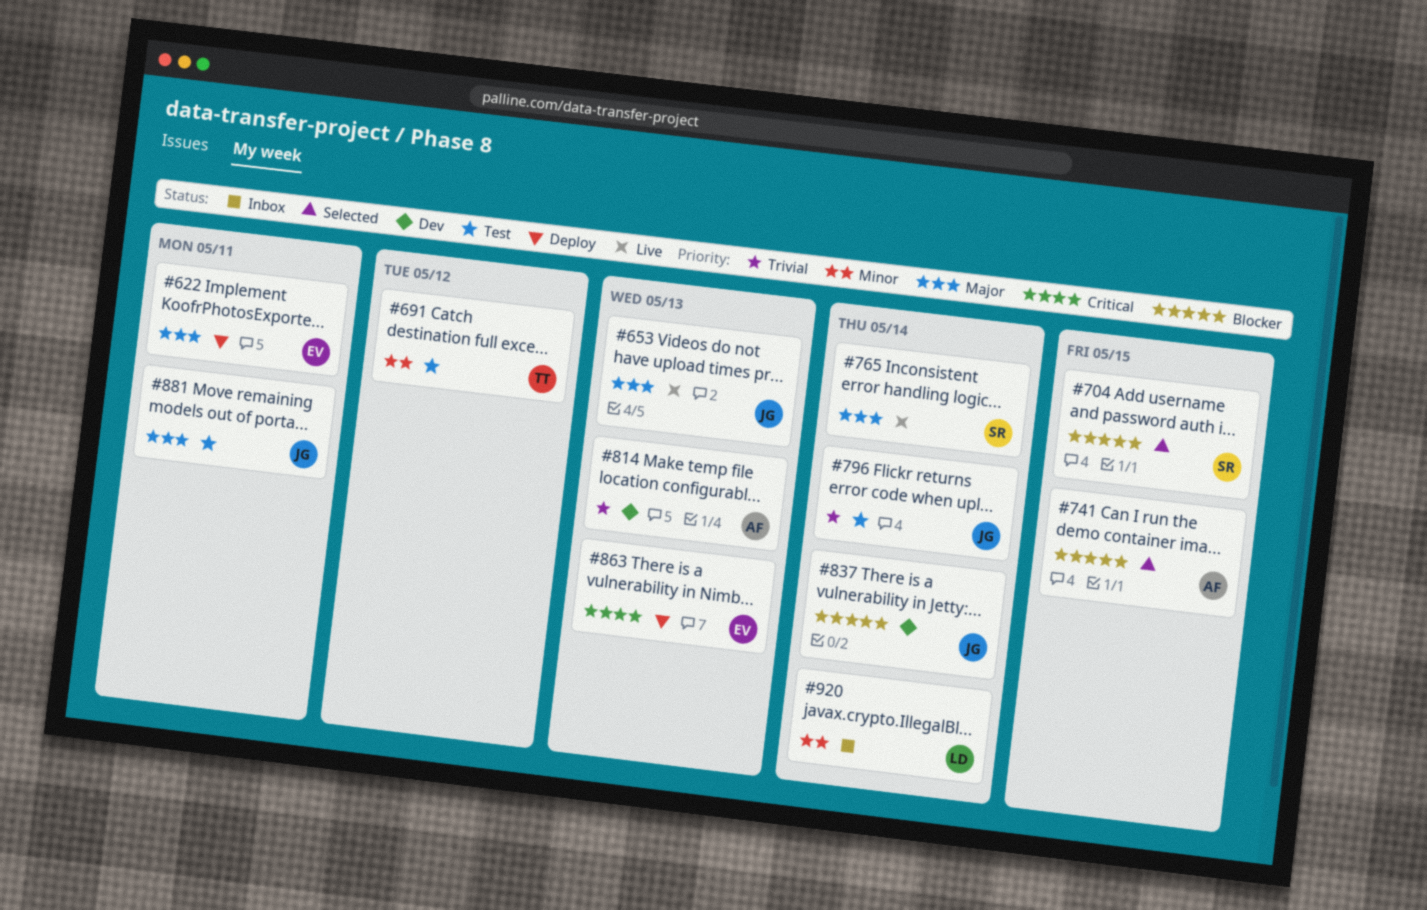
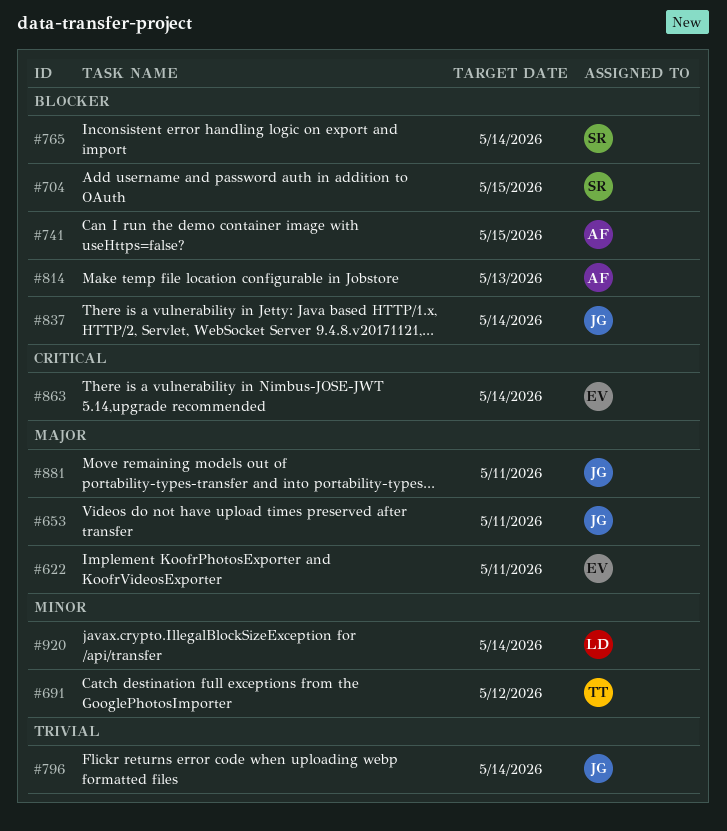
#653, due: May 13 -> May 11
#765, priority: Major -> Blocker
#814, priority: Trivial -> Blocker
#863, due: May 13 -> May 14

